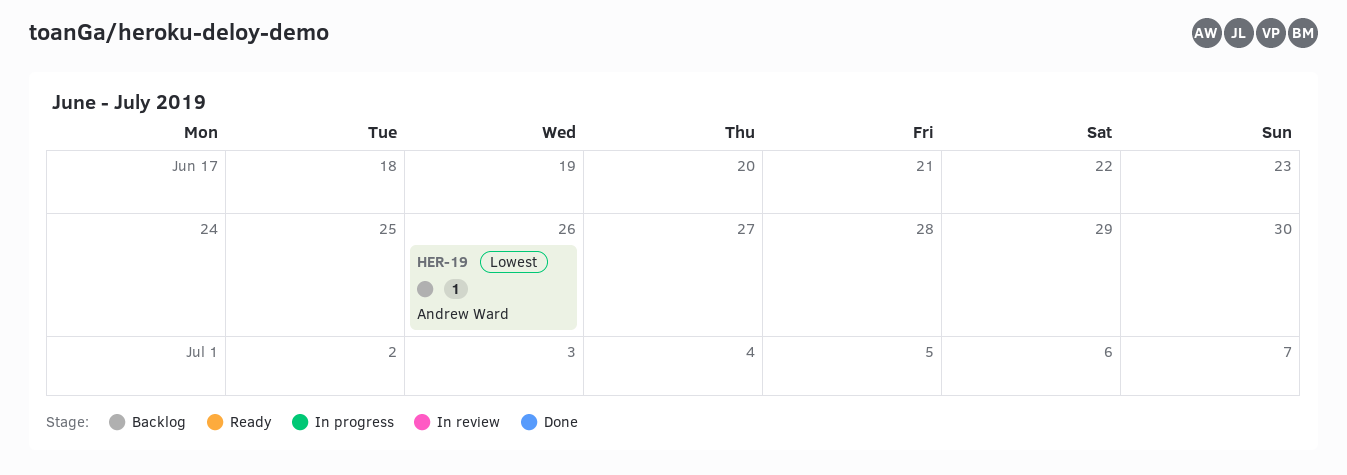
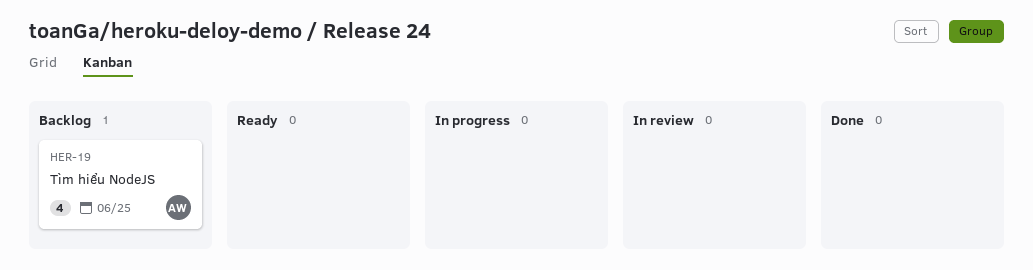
HER-19, estimate: 1 -> 4
HER-19, due: Jun 26 -> Jun 25

